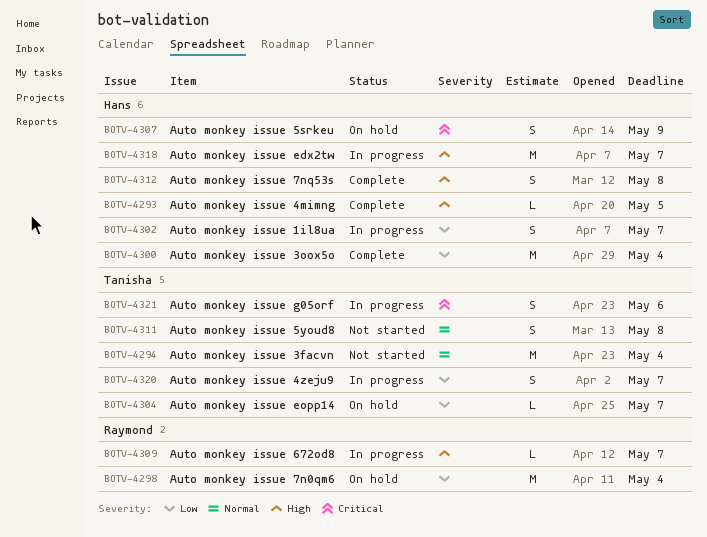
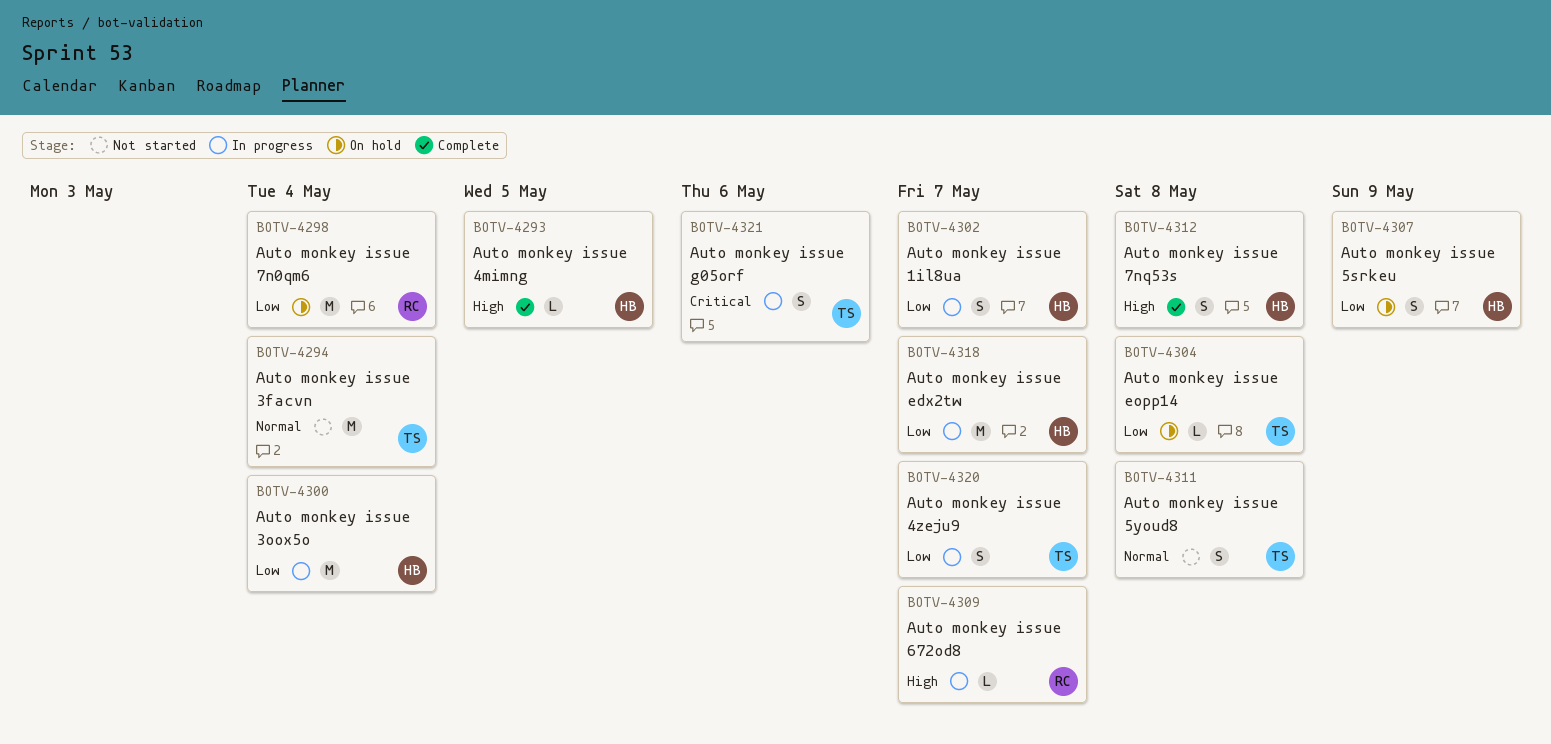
BOTV-4300, status: Complete -> In progress
BOTV-4304, due: May 7 -> May 8
BOTV-4307, priority: Critical -> Low
BOTV-4318, priority: High -> Low

